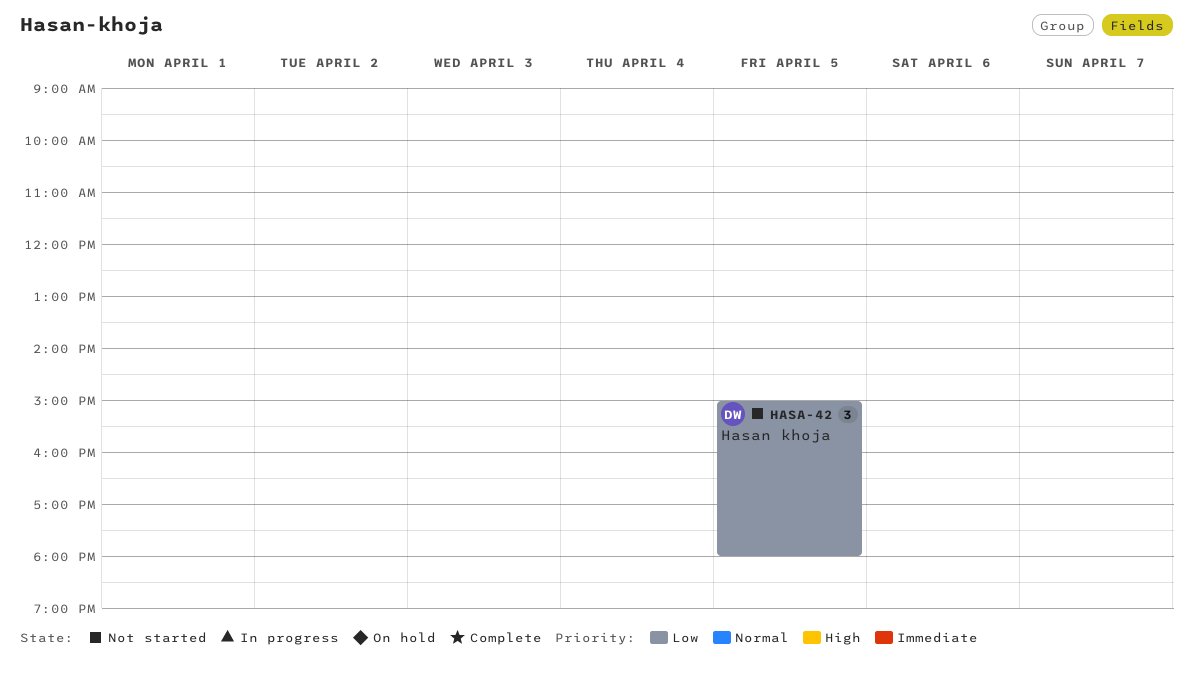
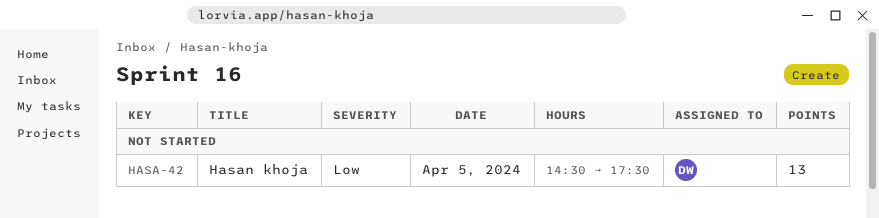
HASA-42, estimate: 3 -> 13
HASA-42, begins: 15:00 -> 14:30
HASA-42, ends: 18:00 -> 17:30

